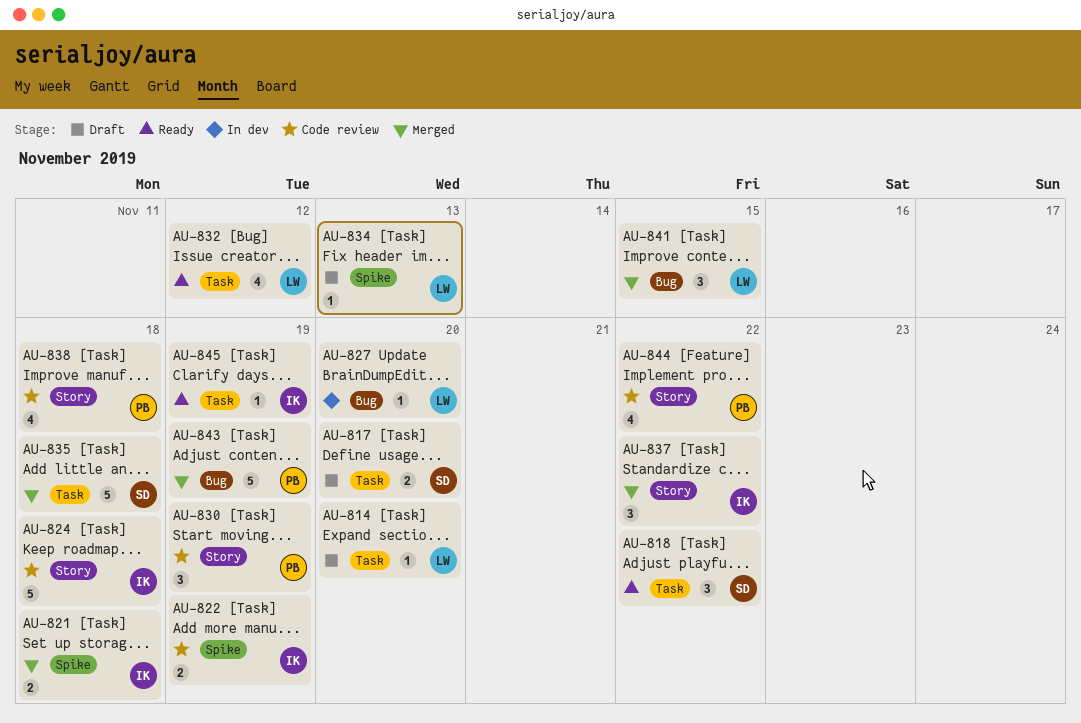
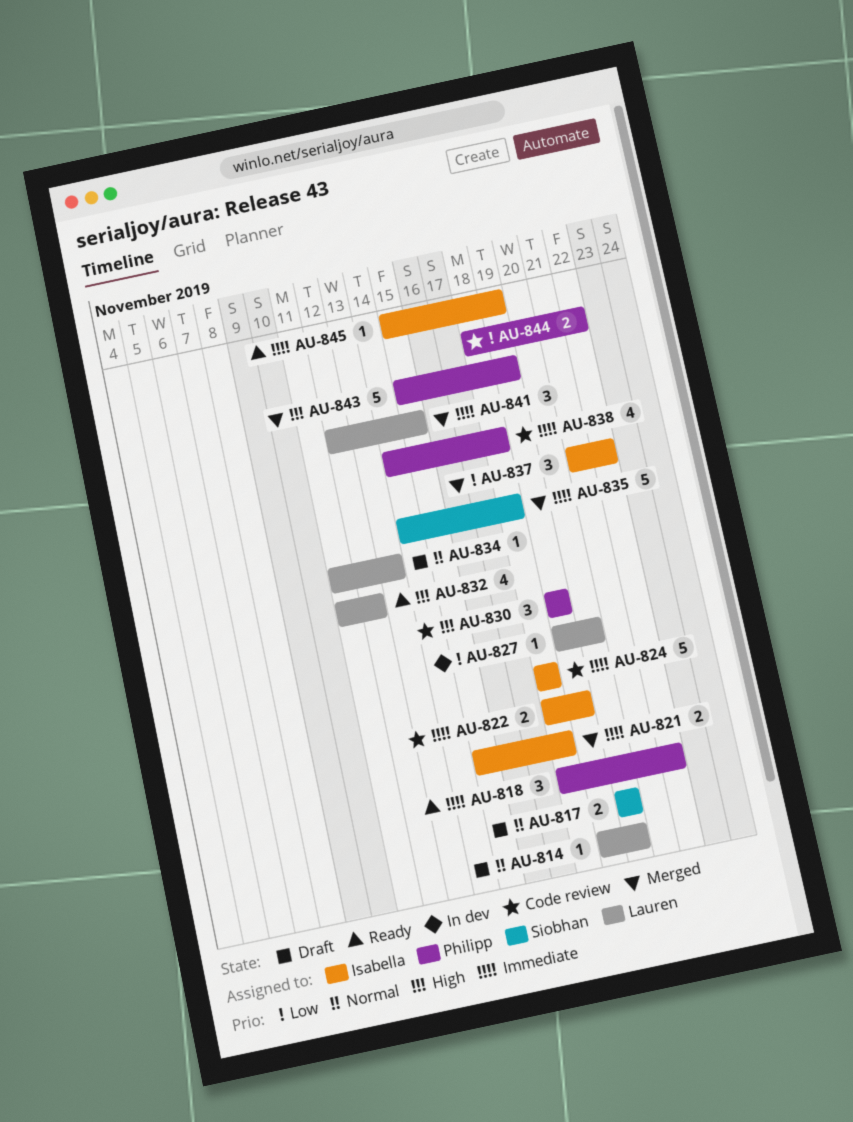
AU-818, owner: Siobhan -> Philipp
AU-844, estimate: 4 -> 2

